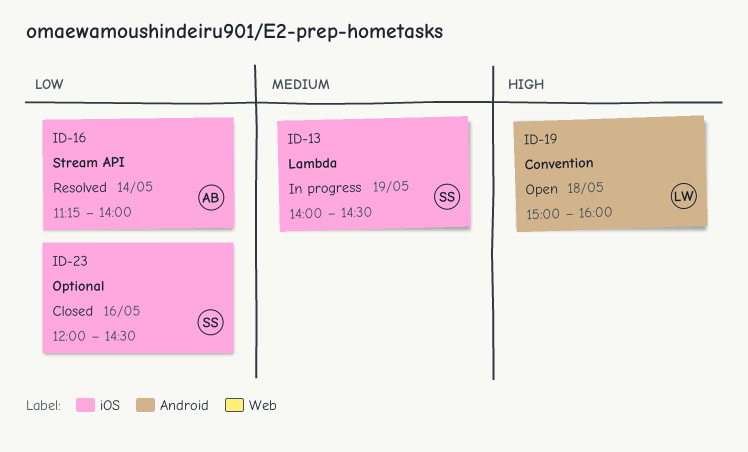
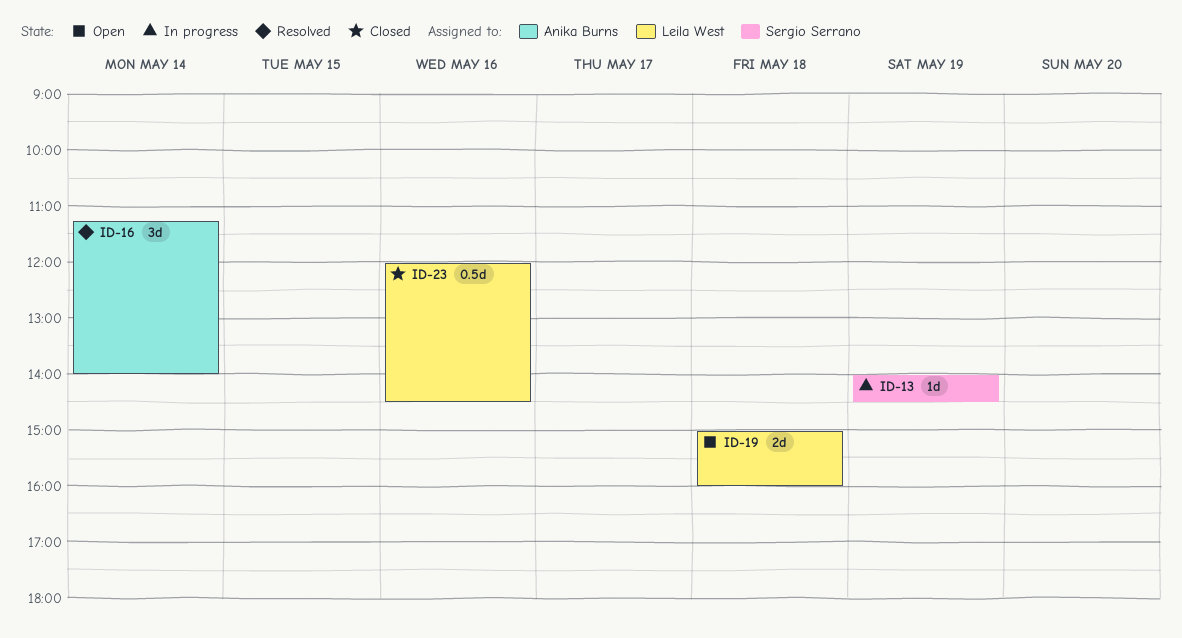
ID-23, owner: Sergio Serrano -> Leila West

